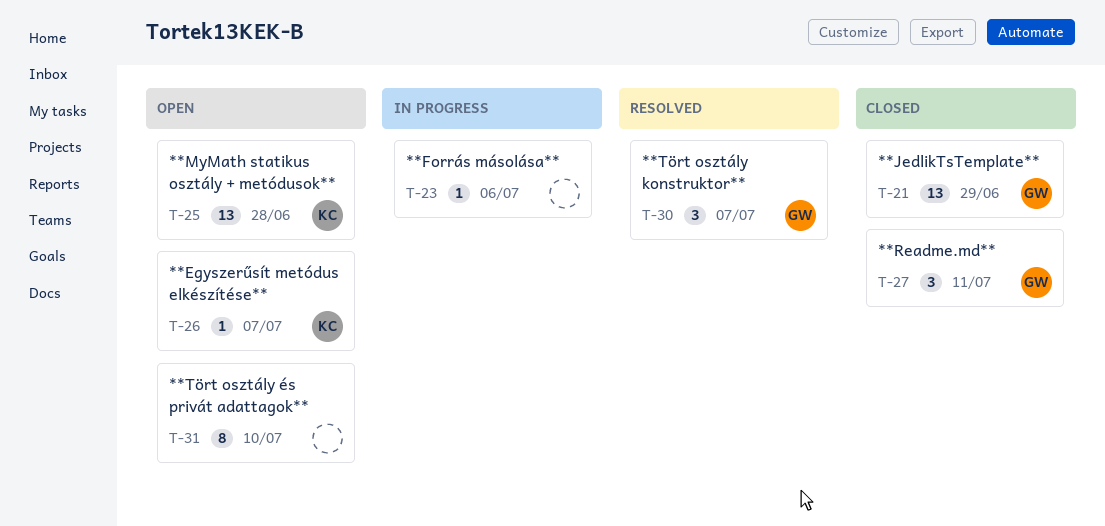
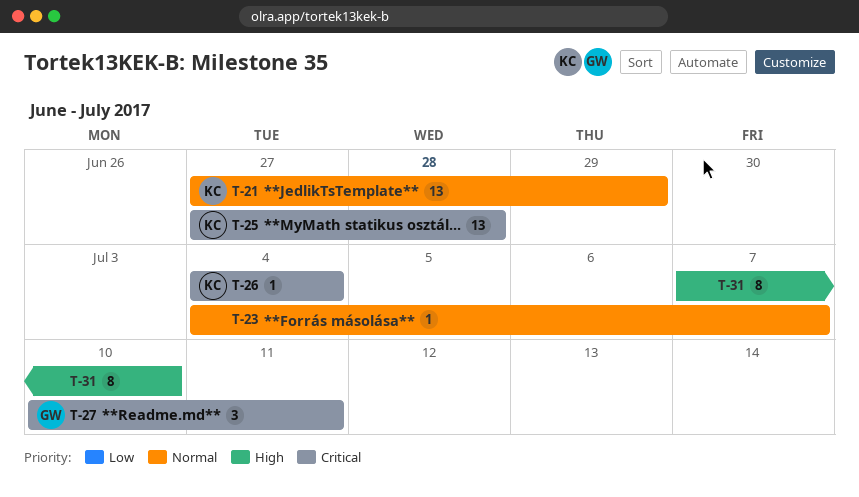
T-21, owner: GW -> KC
T-23, due: Jul 6 -> Jul 7
T-26, due: Jul 7 -> Jul 4
T-30: present -> none

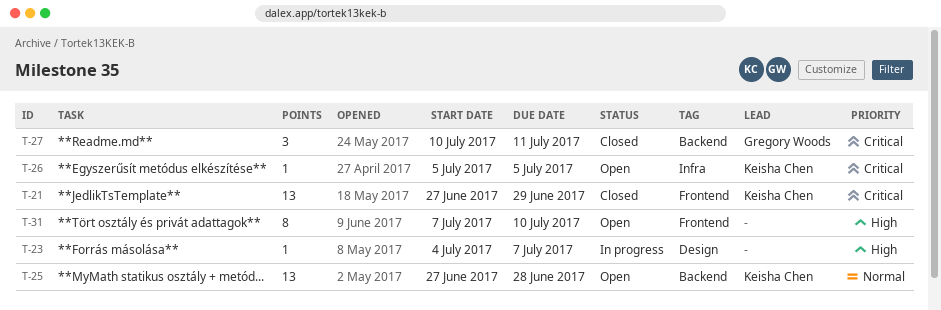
T-21, priority: Normal -> Critical
T-23, priority: Normal -> High
T-25, priority: Critical -> Normal
T-26, start: Jul 4 -> Jul 5
T-26, due: Jul 4 -> Jul 5

